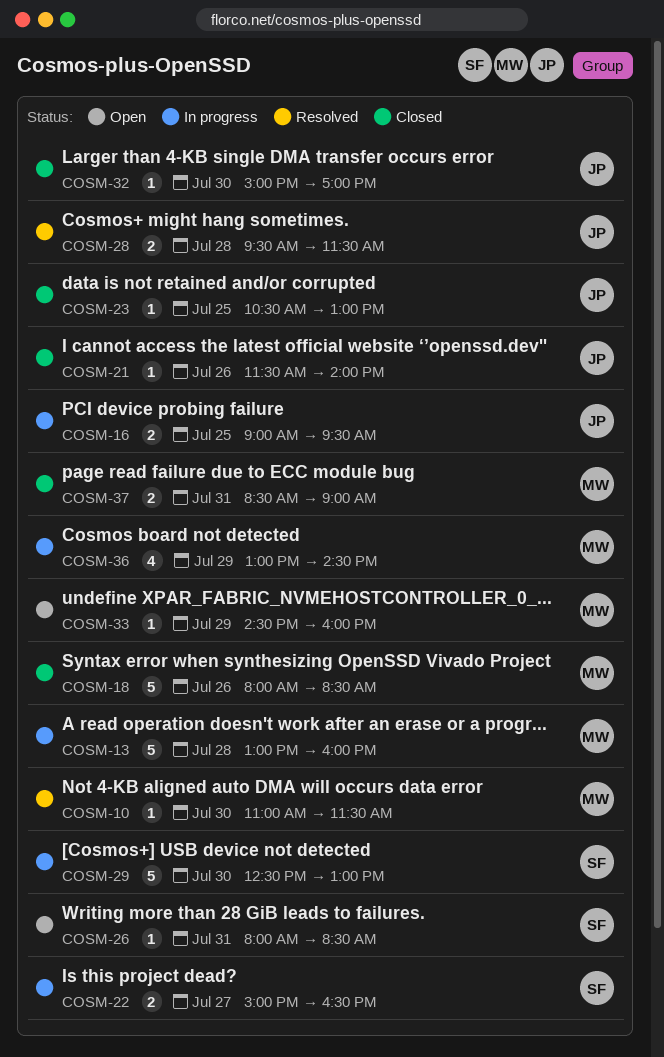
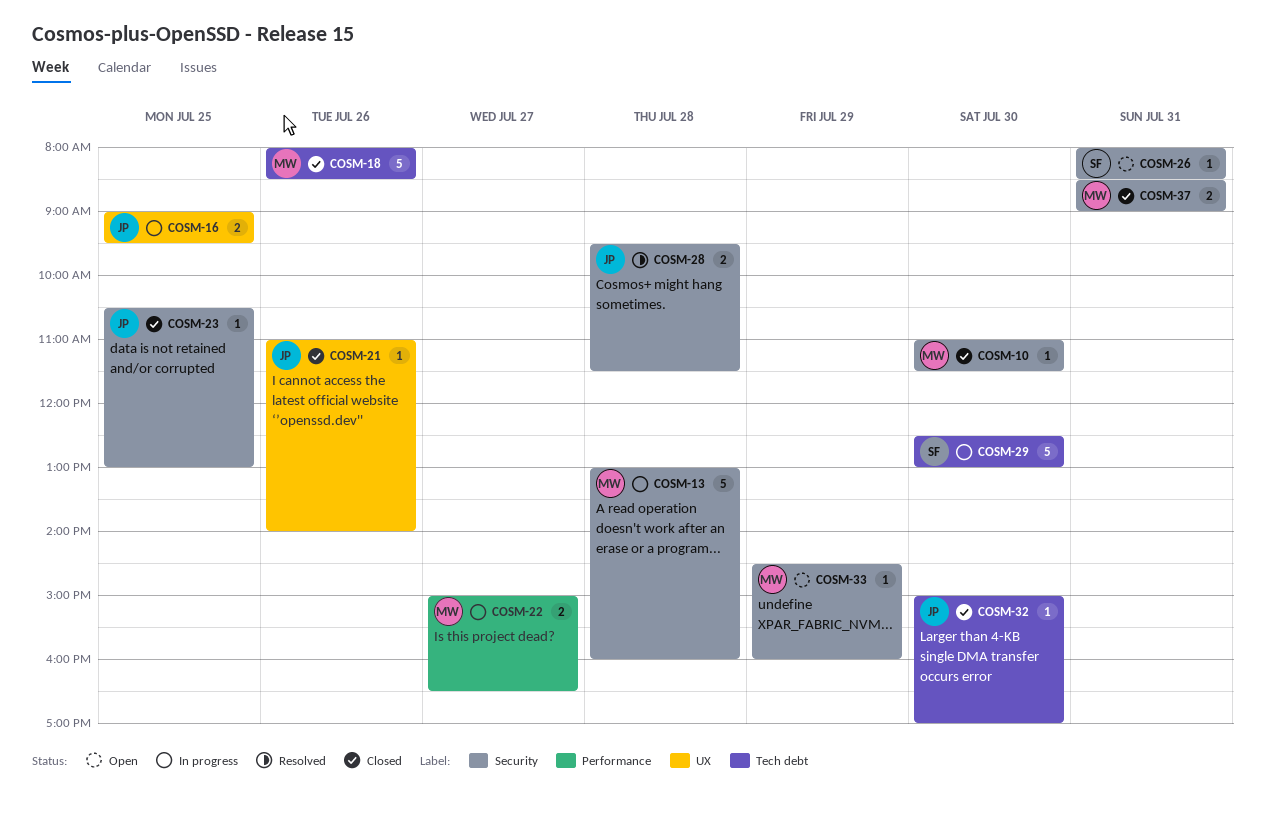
COSM-10, status: Resolved -> Closed
COSM-21, begins: 11:30 -> 11:00
COSM-22, owner: SF -> MW
COSM-36: present -> none

